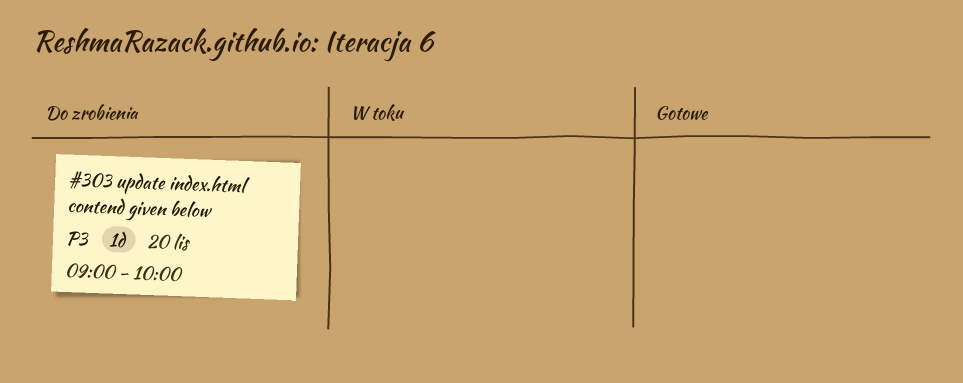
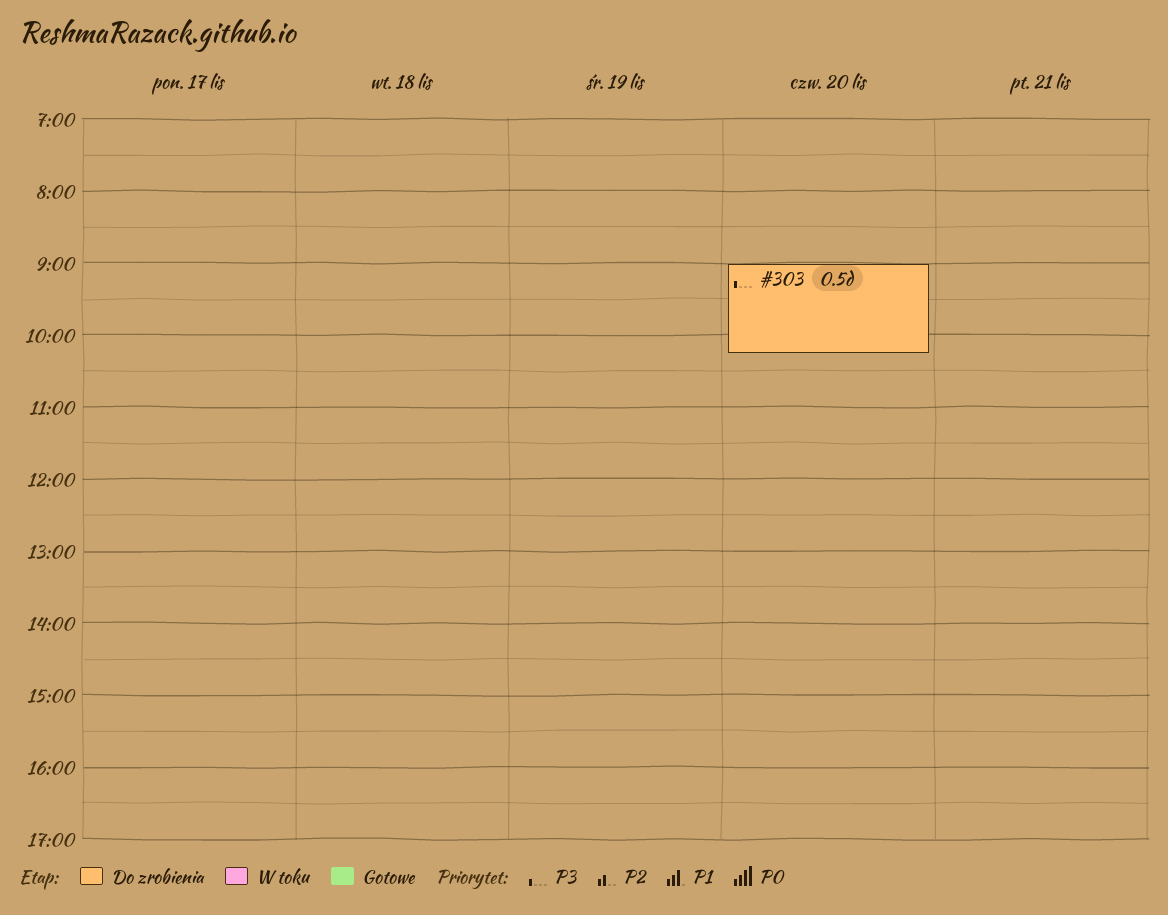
#303, estimate: 1d -> 0.5d
#303, ends: 10:00 -> 10:15

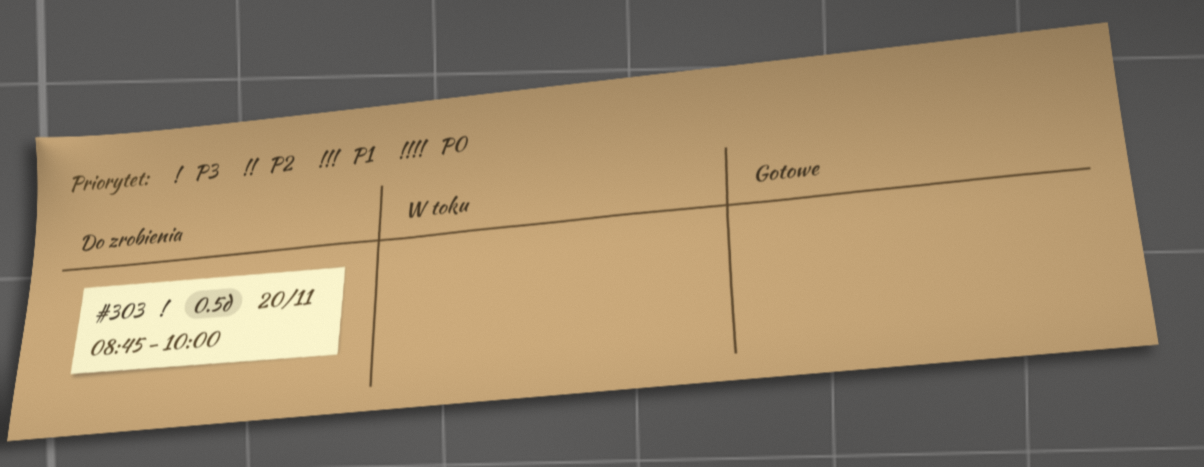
#303, begins: 09:00 -> 08:45
#303, ends: 10:15 -> 10:00

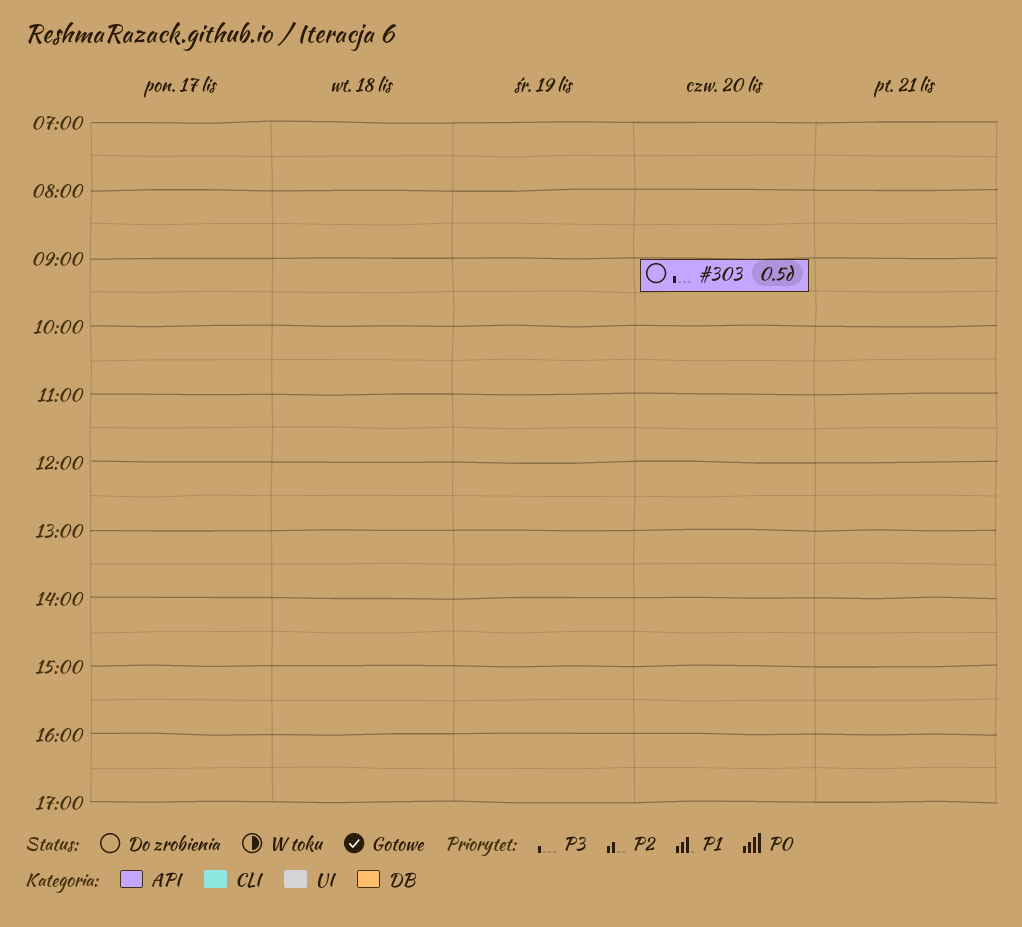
#303, begins: 08:45 -> 09:00
#303, ends: 10:00 -> 09:30

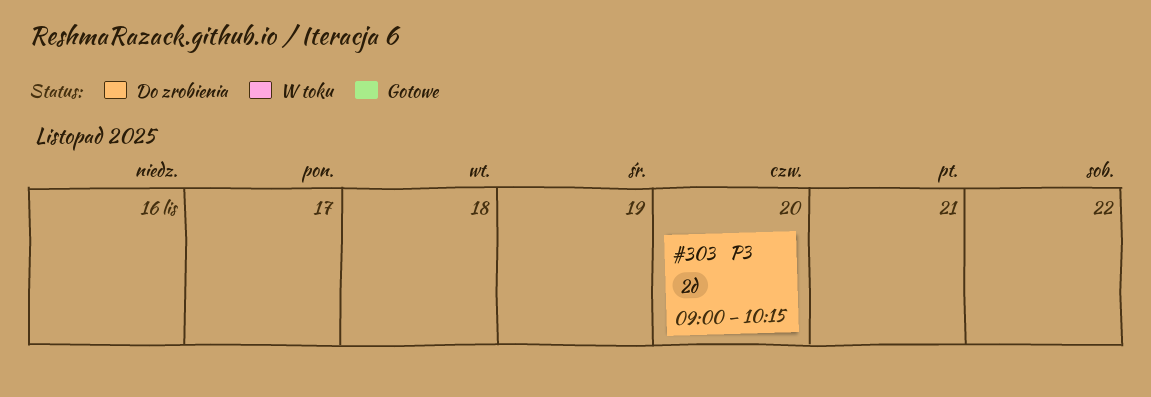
#303, estimate: 0.5d -> 2d
#303, ends: 09:30 -> 10:15

